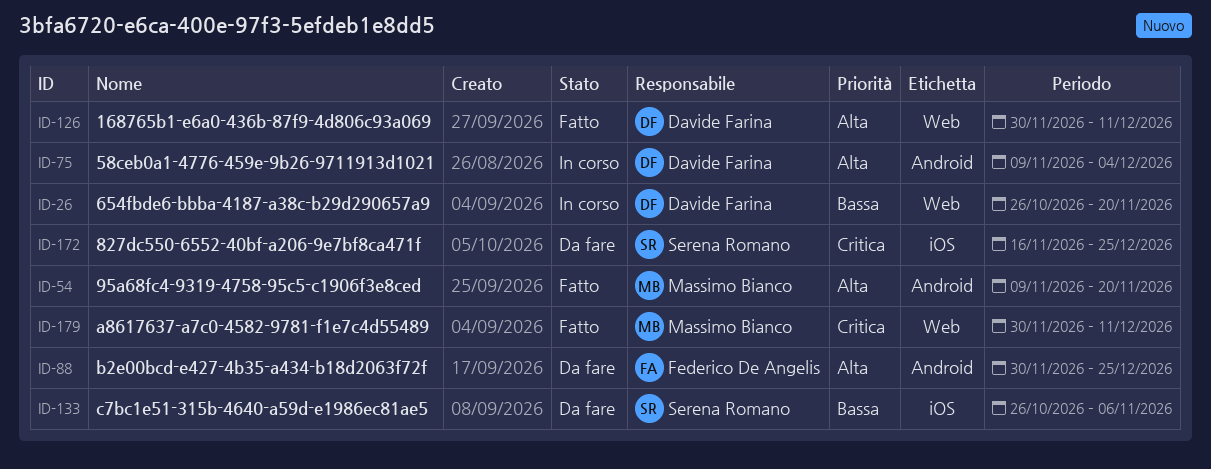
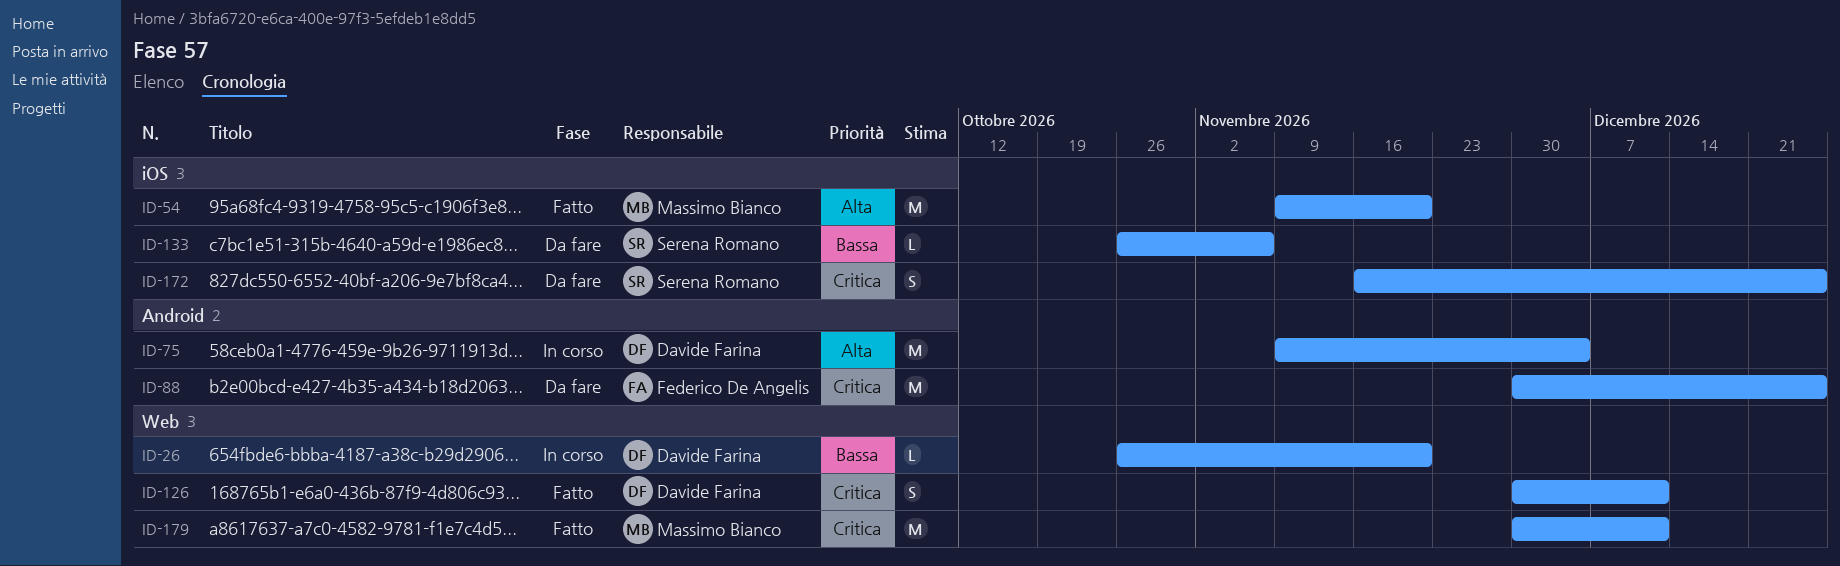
ID-54, label: Android -> iOS
ID-88, priority: Alta -> Critica
ID-126, priority: Alta -> Critica

